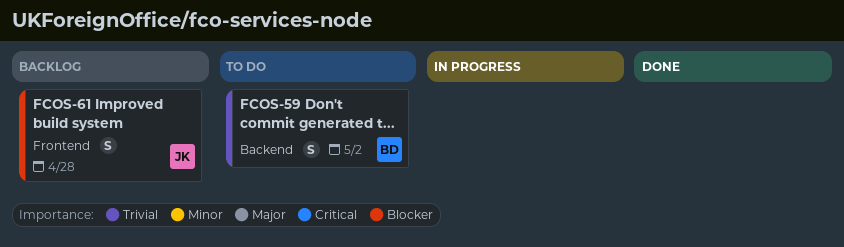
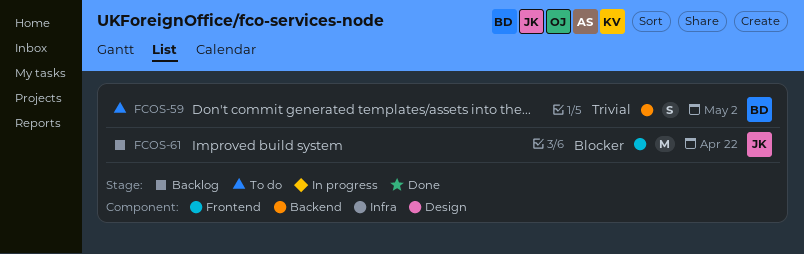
FCOS-61, estimate: S -> M
FCOS-61, due: Apr 28 -> Apr 22

